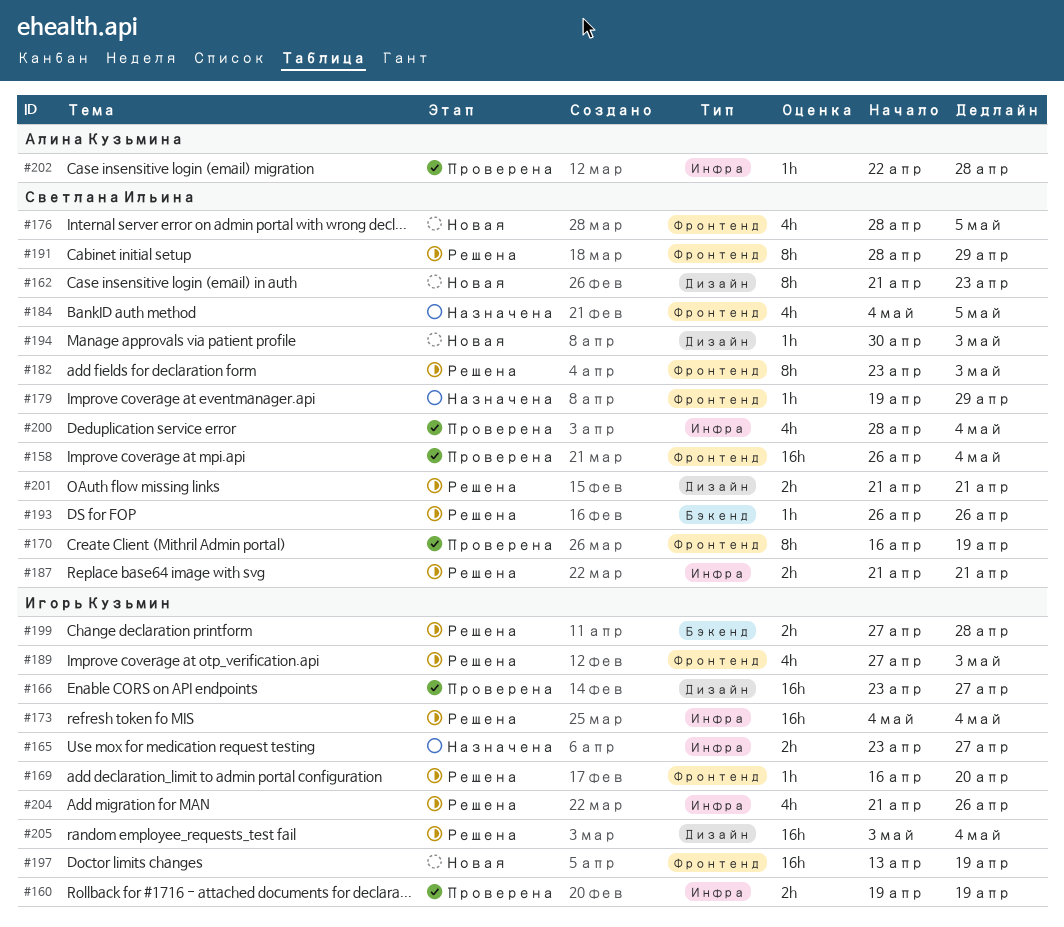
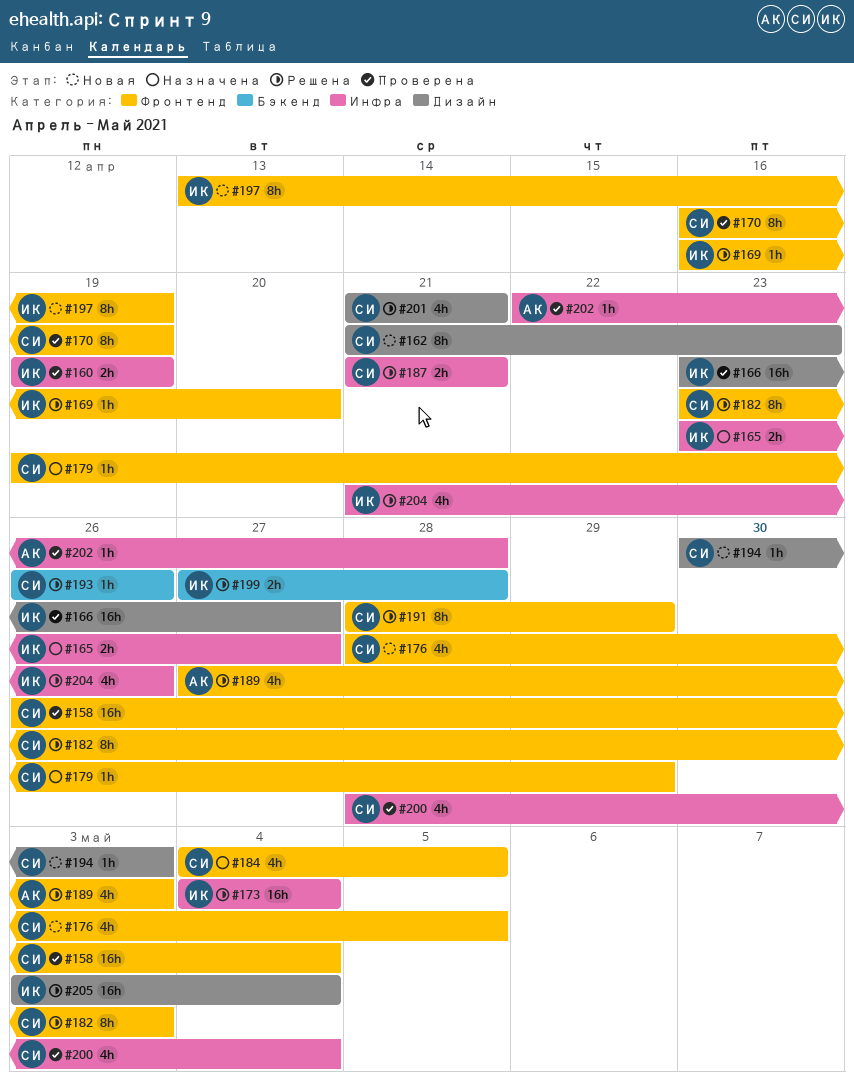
#189, owner: Игорь Кузьмин -> Алина Кузьмина
#197, estimate: 16h -> 8h
#201, estimate: 2h -> 4h

